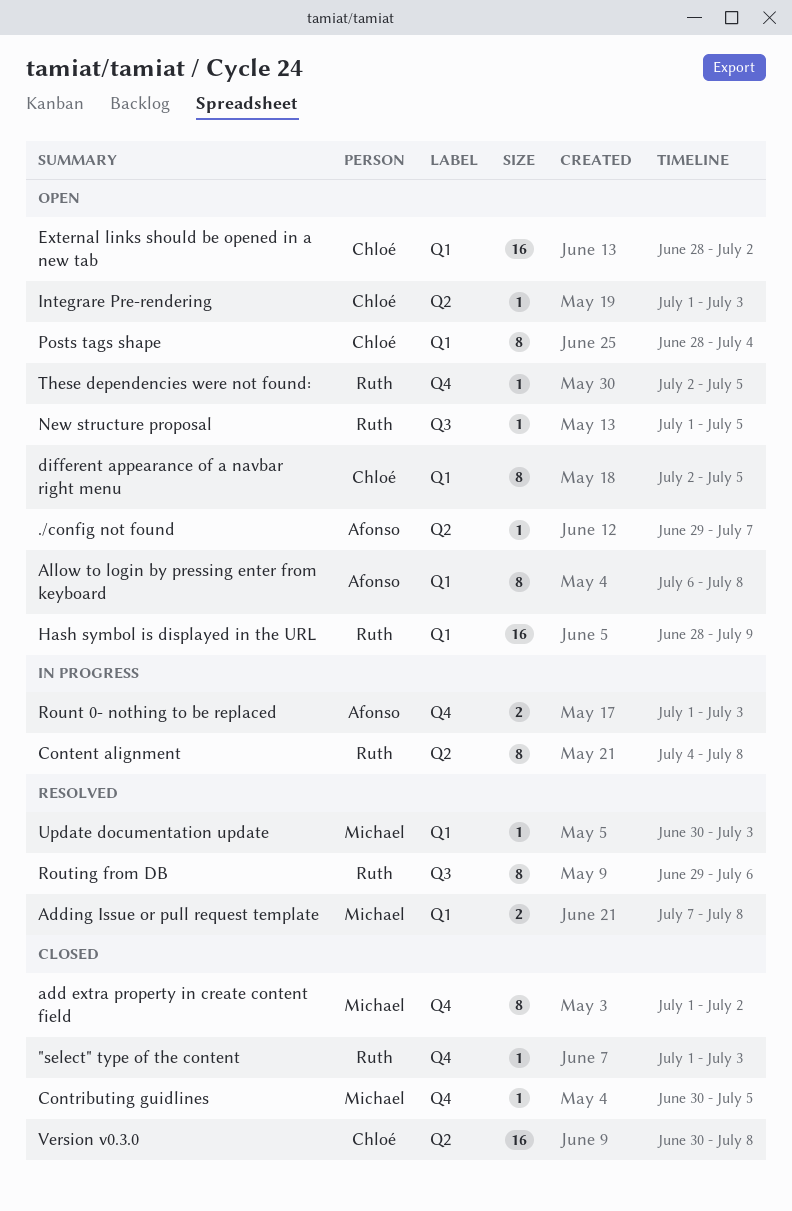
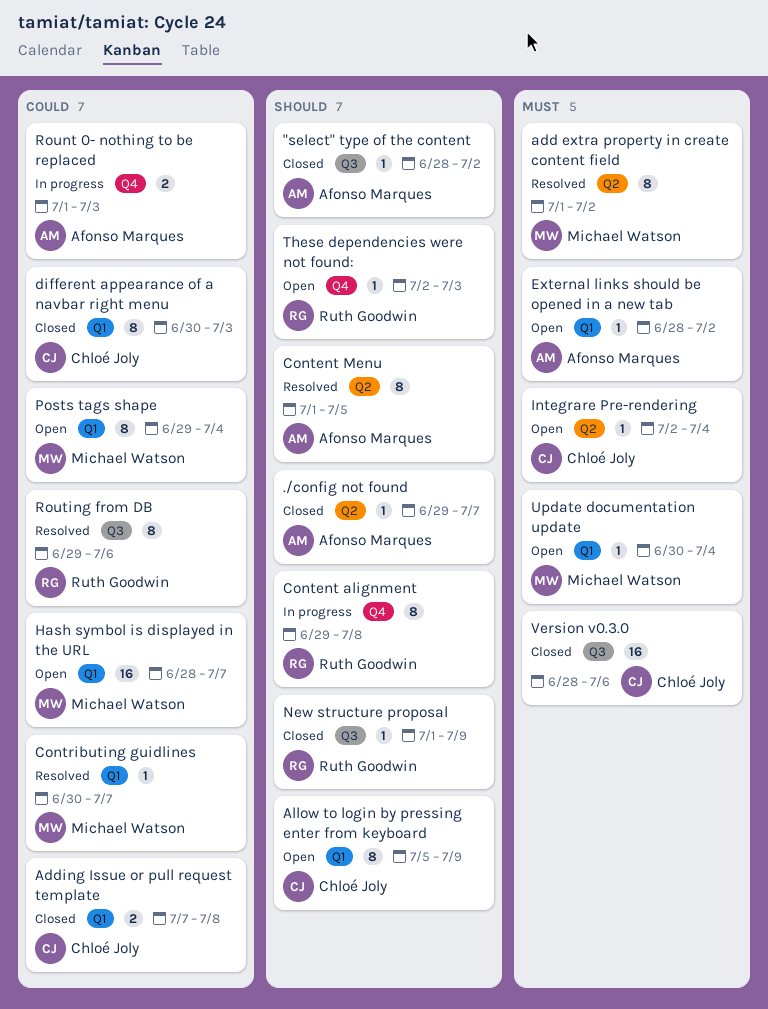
"select" type of the content, owner: Ruth Goodwin -> Afonso Marques
"select" type of the content, label: Q4 -> Q3
"select" type of the content, start: Jul 1 -> Jun 28
"select" type of the content, due: Jul 3 -> Jul 2
./config not found, status: Open -> Closed
add extra property in create content field, status: Closed -> Resolved
add extra property in create content field, label: Q4 -> Q2
Adding Issue or pull request template, status: Resolved -> Closed
Adding Issue or pull request template, owner: Michael Watson -> Chloé Joly
Allow to login by pressing enter from keyboard, owner: Afonso Marques -> Chloé Joly
Allow to login by pressing enter from keyboard, start: Jul 6 -> Jul 5
Allow to login by pressing enter from keyboard, due: Jul 8 -> Jul 9
Content alignment, label: Q2 -> Q4
Content alignment, start: Jul 4 -> Jun 29
Content Menu: none -> present
Contributing guidlines, status: Closed -> Resolved
Contributing guidlines, label: Q4 -> Q1
Contributing guidlines, due: Jul 5 -> Jul 7
different appearance of a navbar right menu, status: Open -> Closed
different appearance of a navbar right menu, start: Jul 2 -> Jun 30
different appearance of a navbar right menu, due: Jul 5 -> Jul 3
External links should be opened in a new tab, owner: Chloé Joly -> Afonso Marques
External links should be opened in a new tab, estimate: 16 -> 1
Hash symbol is displayed in the URL, owner: Ruth Goodwin -> Michael Watson
Hash symbol is displayed in the URL, due: Jul 9 -> Jul 7
Integrare Pre-rendering, start: Jul 1 -> Jul 2
Integrare Pre-rendering, due: Jul 3 -> Jul 4
New structure proposal, status: Open -> Closed
New structure proposal, due: Jul 5 -> Jul 9
Posts tags shape, owner: Chloé Joly -> Michael Watson
Posts tags shape, start: Jun 28 -> Jun 29
These dependencies were not found:, due: Jul 5 -> Jul 3
Update documentation update, status: Resolved -> Open
Update documentation update, due: Jul 3 -> Jul 4
Version v0.3.0, label: Q2 -> Q3
Version v0.3.0, start: Jun 30 -> Jun 28
Version v0.3.0, due: Jul 8 -> Jul 6

